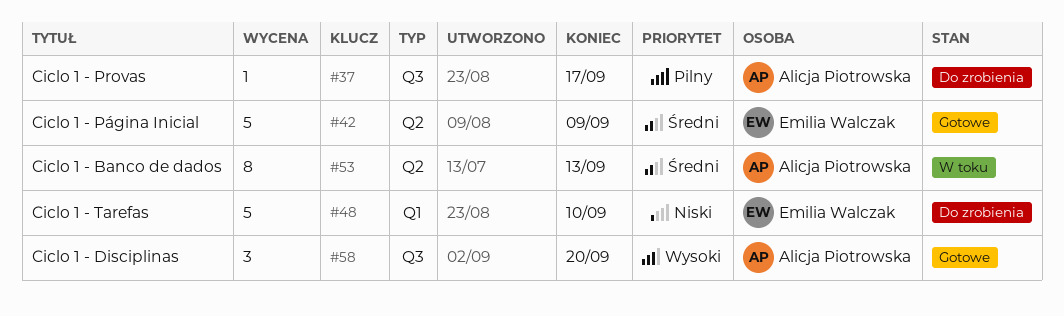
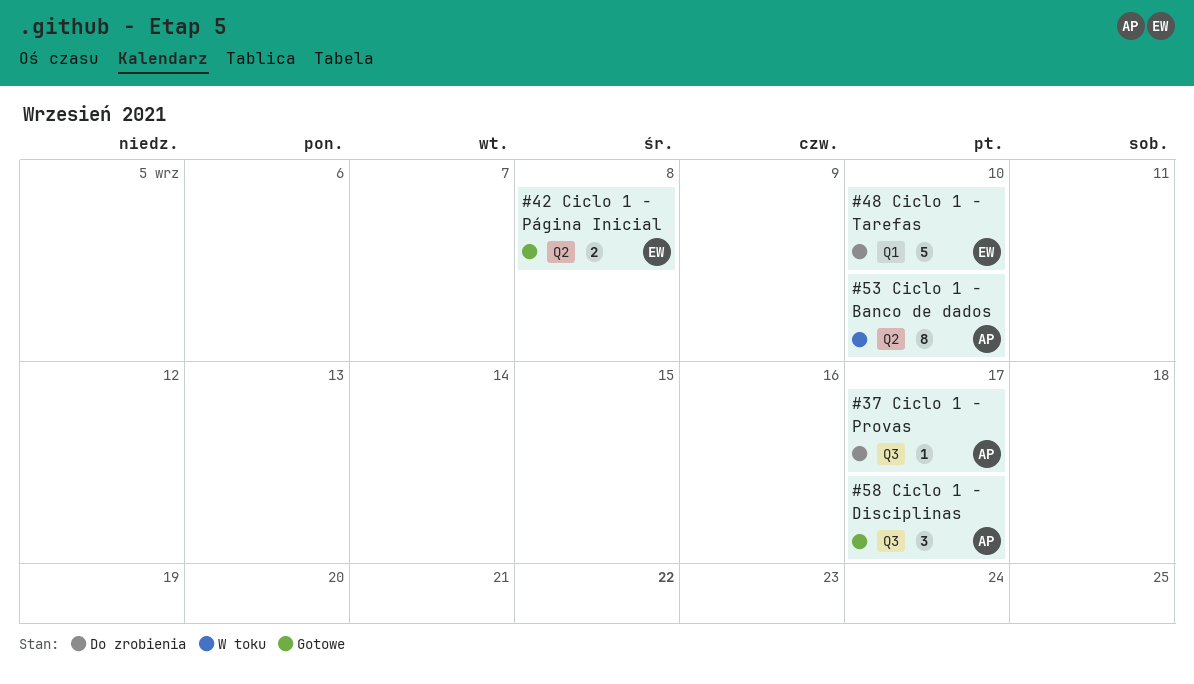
#42, estimate: 5 -> 2
#42, due: Sep 9 -> Sep 8
#53, due: Sep 13 -> Sep 10
#58, due: Sep 20 -> Sep 17

